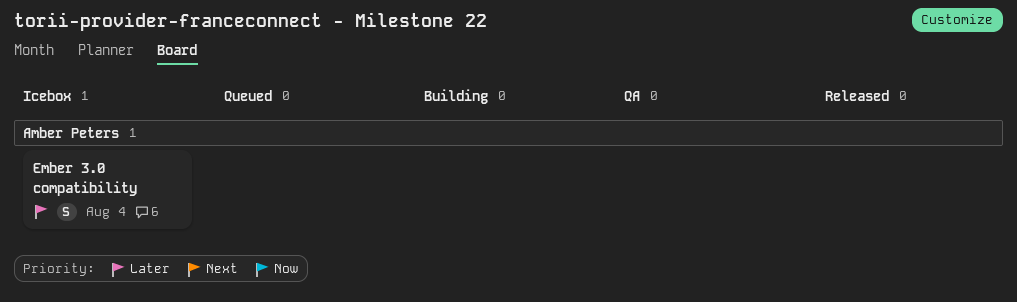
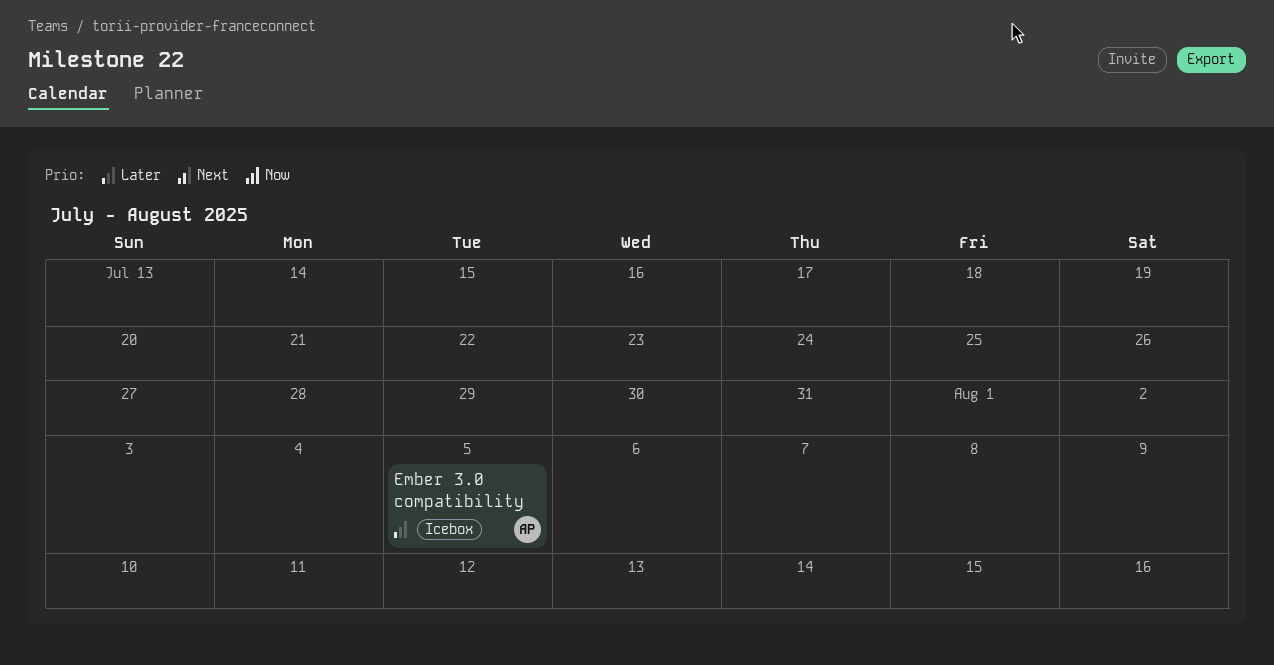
Ember 3.0 compatibility, due: Aug 4 -> Aug 5

